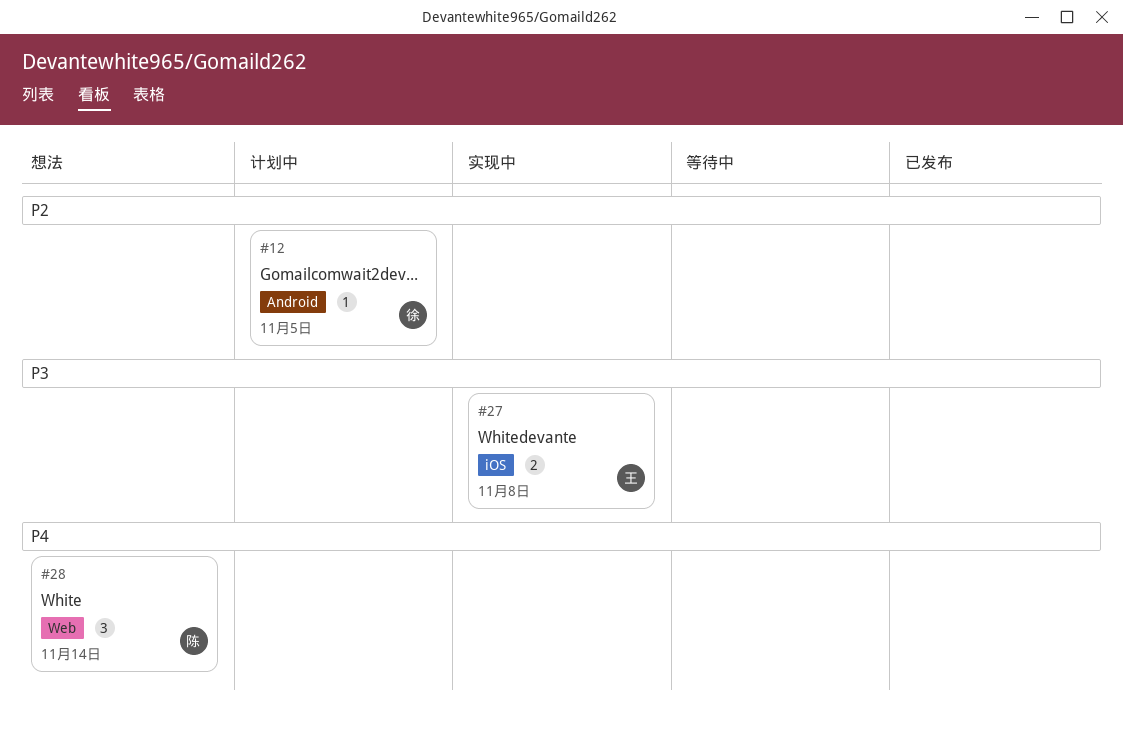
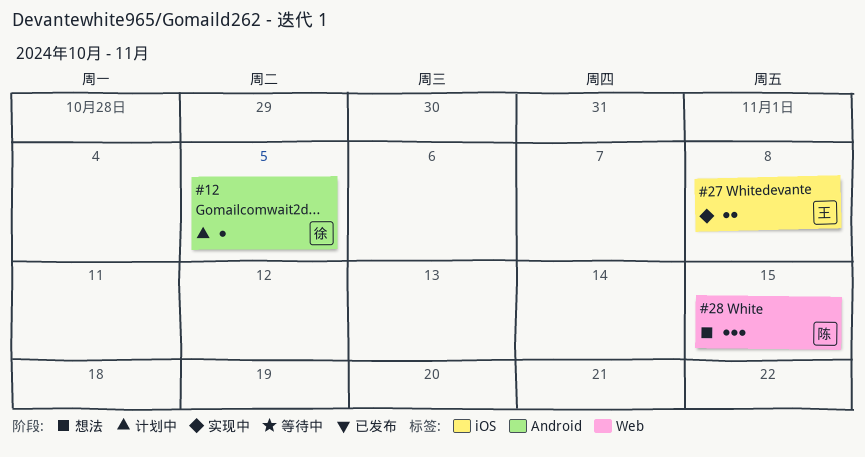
#28, due: Nov 14 -> Nov 15

